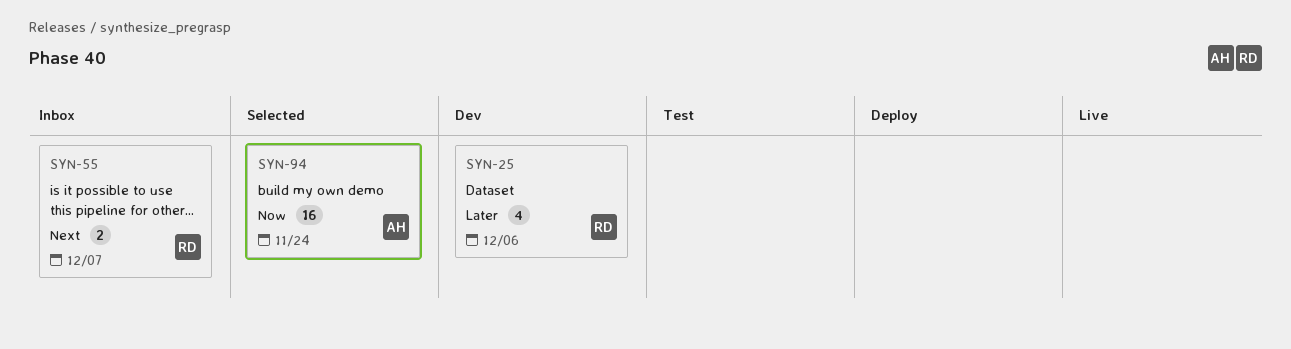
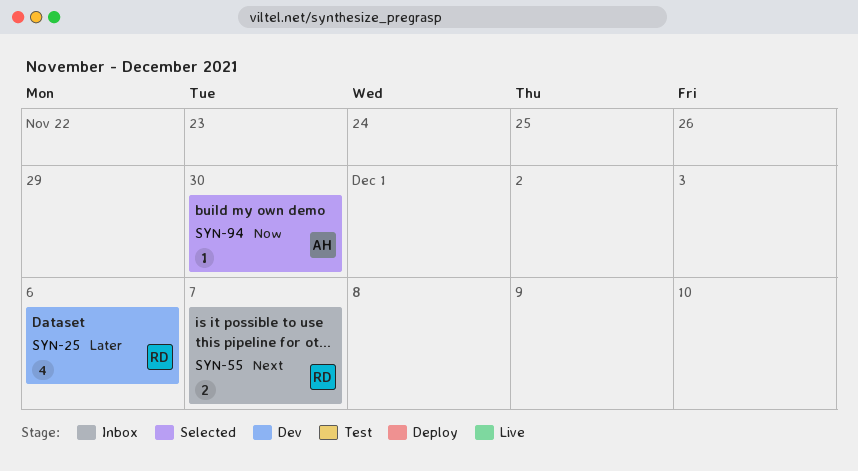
SYN-94, estimate: 16 -> 1
SYN-94, due: Nov 24 -> Nov 30

